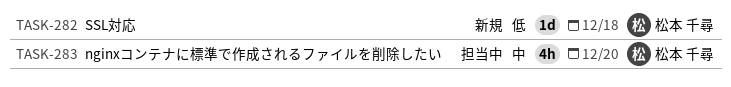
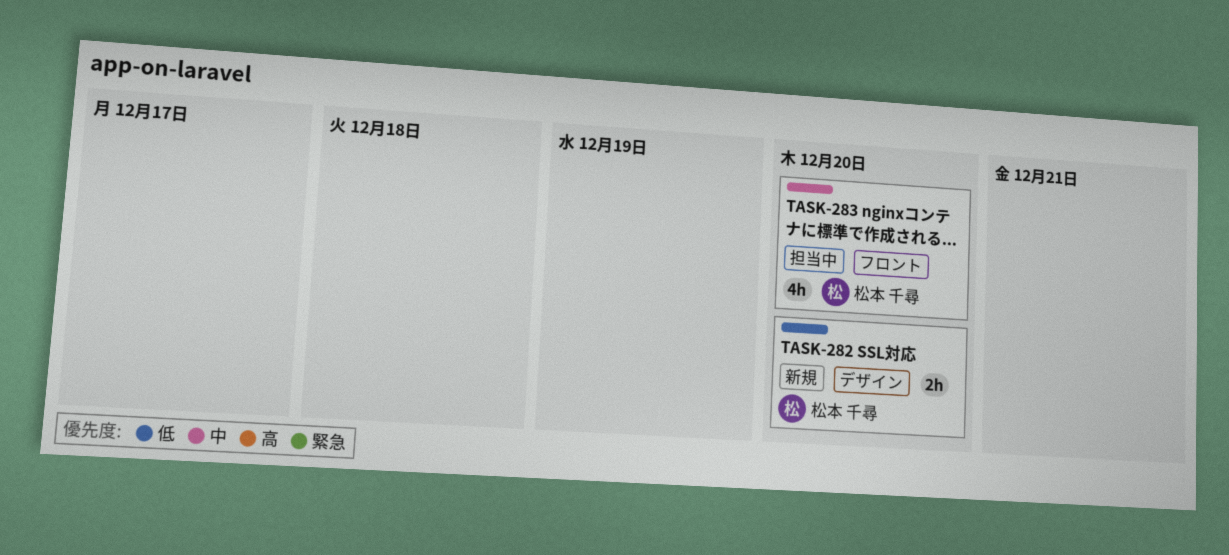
TASK-282, estimate: 1d -> 2h
TASK-282, due: Dec 18 -> Dec 20

